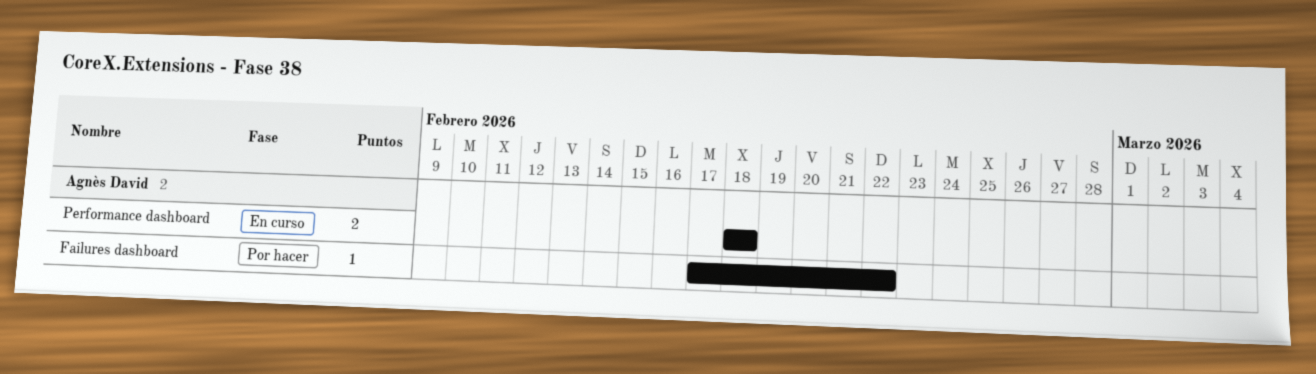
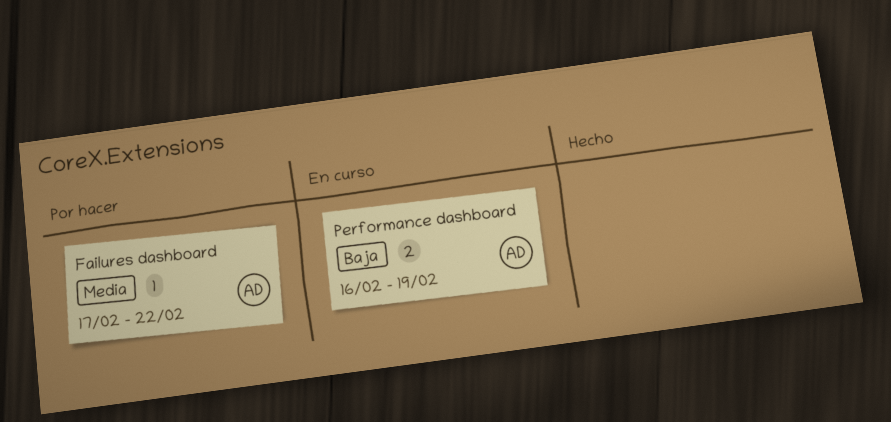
Performance dashboard, start: Feb 18 -> Feb 16
Performance dashboard, due: Feb 18 -> Feb 19

